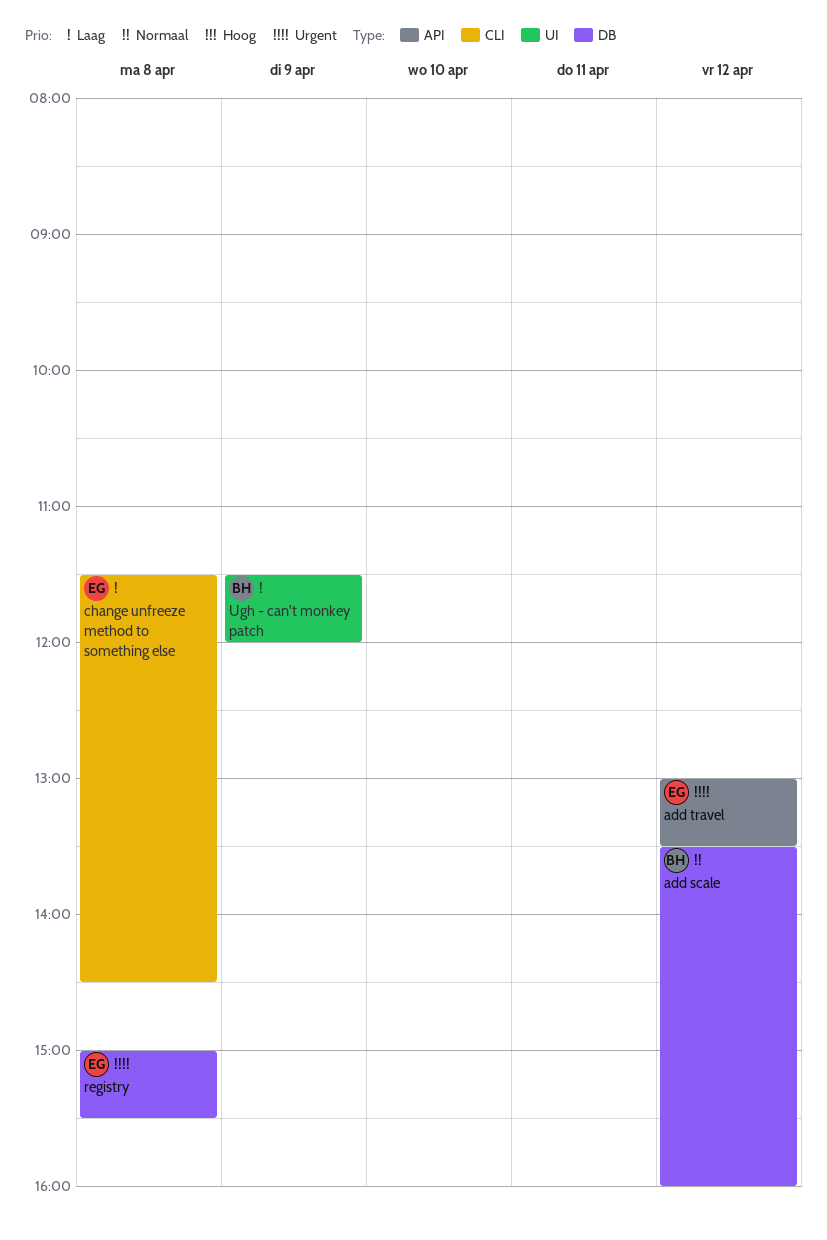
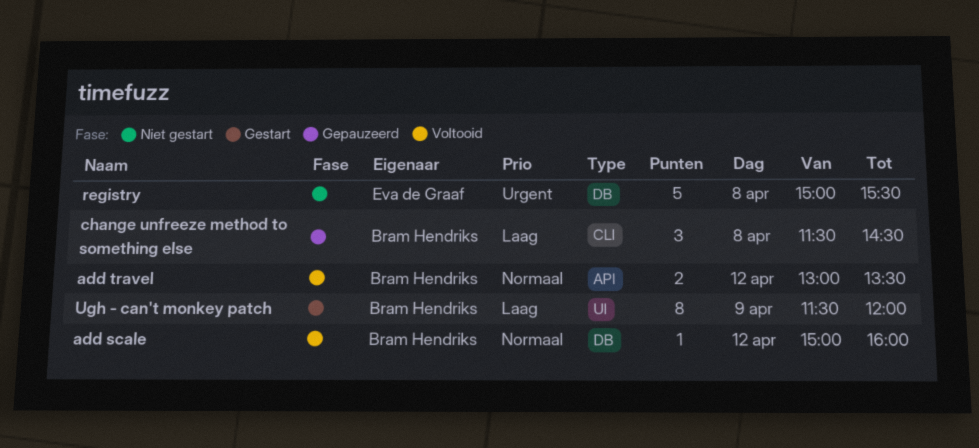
add scale, begins: 13:30 -> 15:00
add travel, owner: Eva de Graaf -> Bram Hendriks
add travel, priority: Urgent -> Normaal
change unfreeze method to something else, owner: Eva de Graaf -> Bram Hendriks

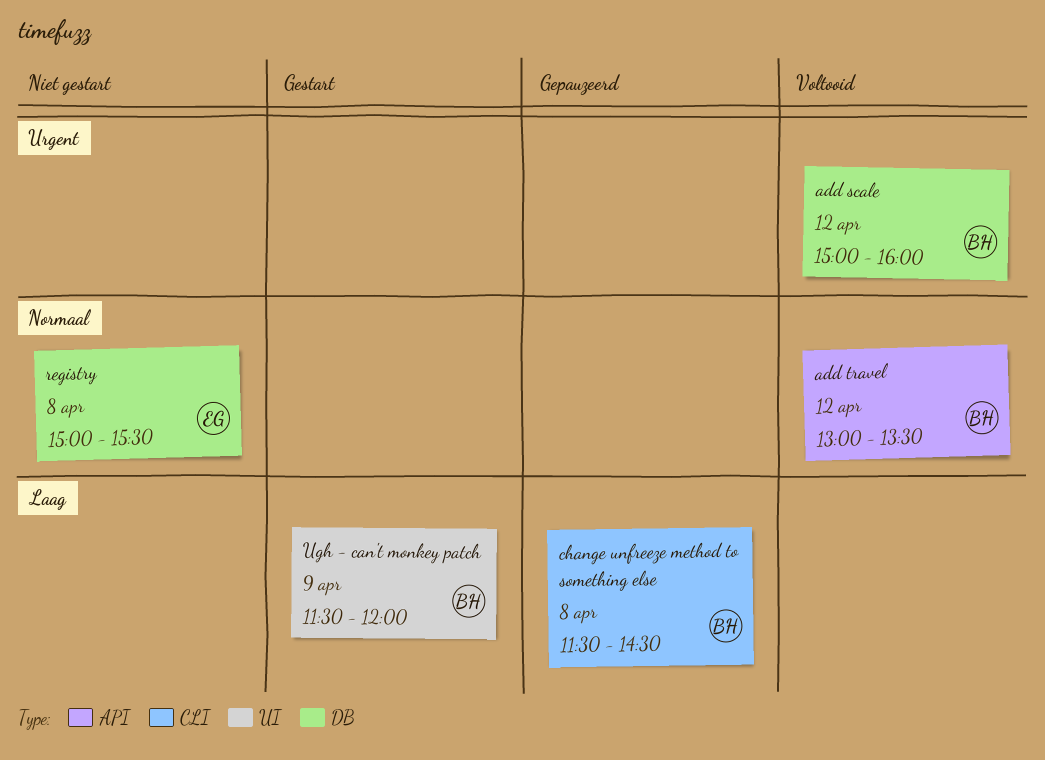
add scale, priority: Normaal -> Urgent
registry, priority: Urgent -> Normaal

